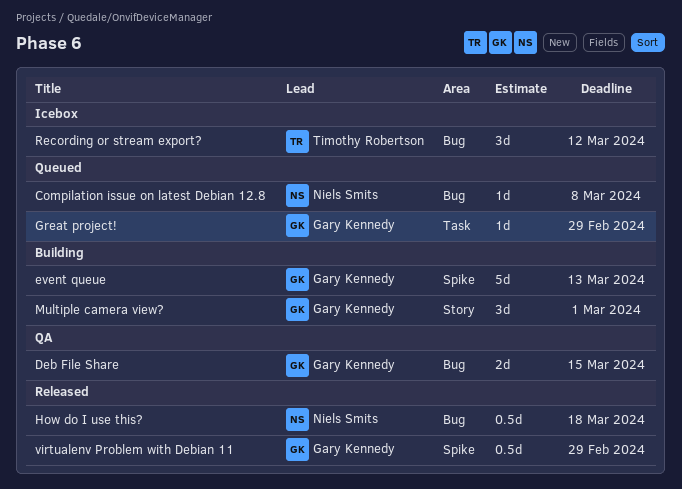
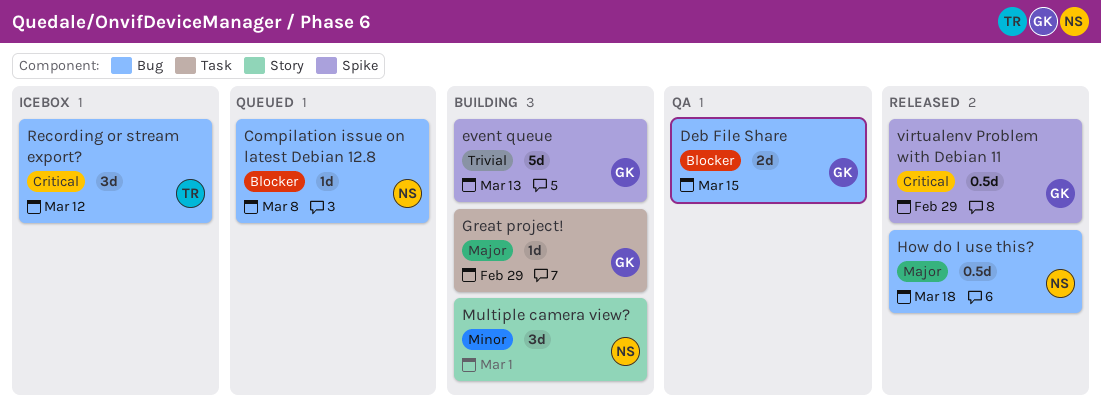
Great project!, status: Queued -> Building
Multiple camera view?, owner: Gary Kennedy -> Niels Smits

